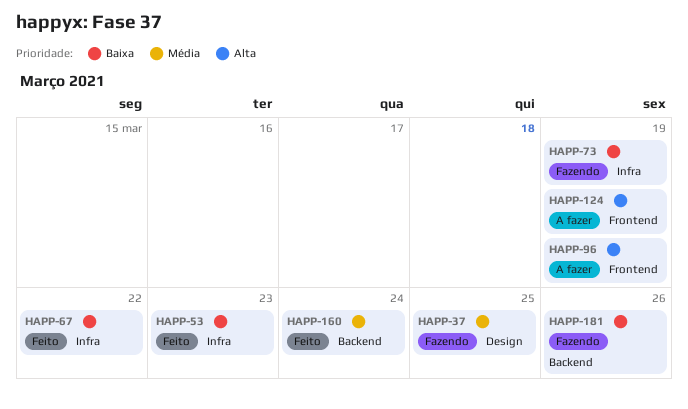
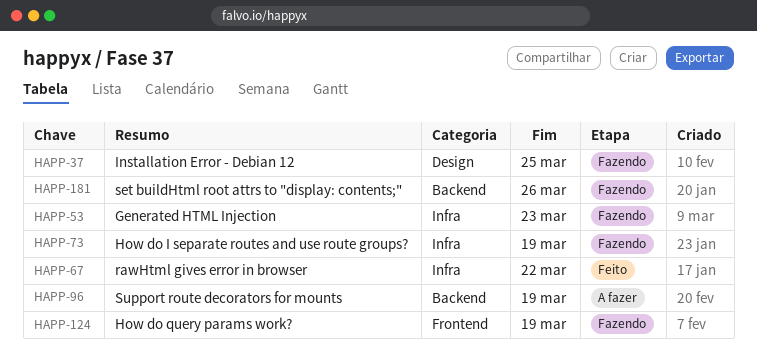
HAPP-53, status: Feito -> Fazendo
HAPP-96, label: Frontend -> Backend
HAPP-124, status: A fazer -> Fazendo
HAPP-160: present -> none

